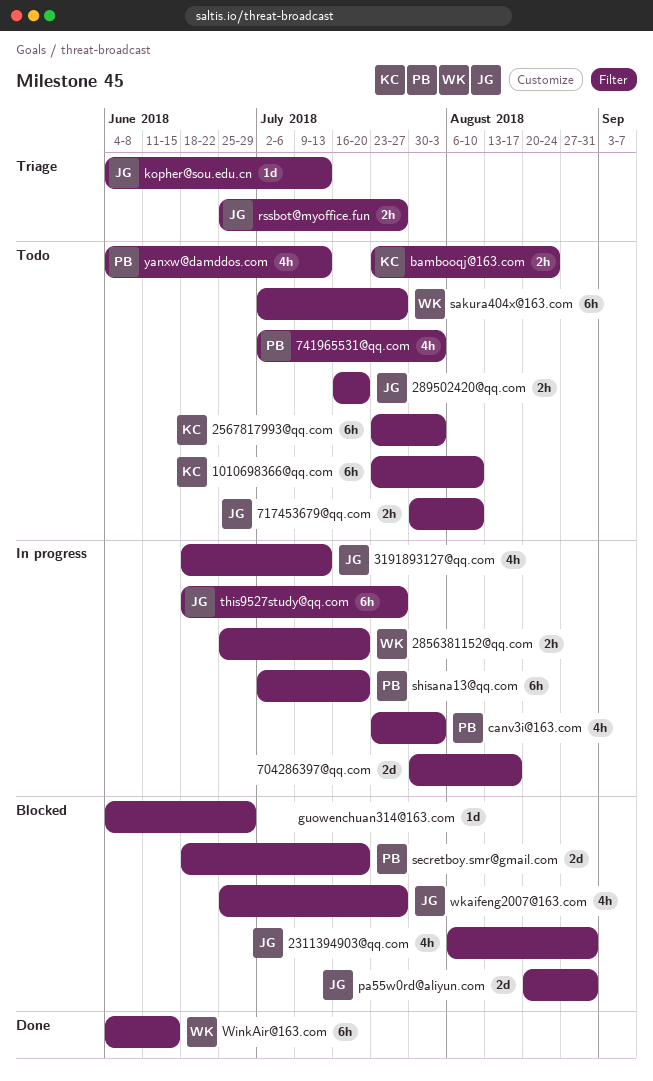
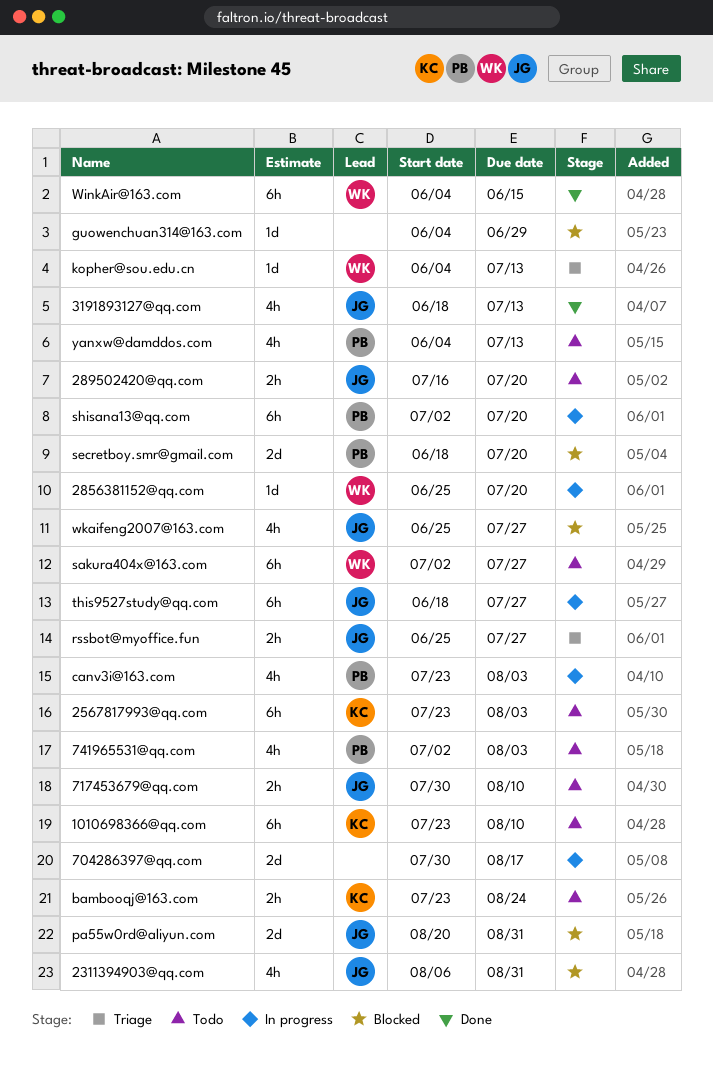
2856381152@qq.com, estimate: 2h -> 1d
3191893127@qq.com, status: In progress -> Done
kopher@sou.edu.cn, owner: JG -> WK

